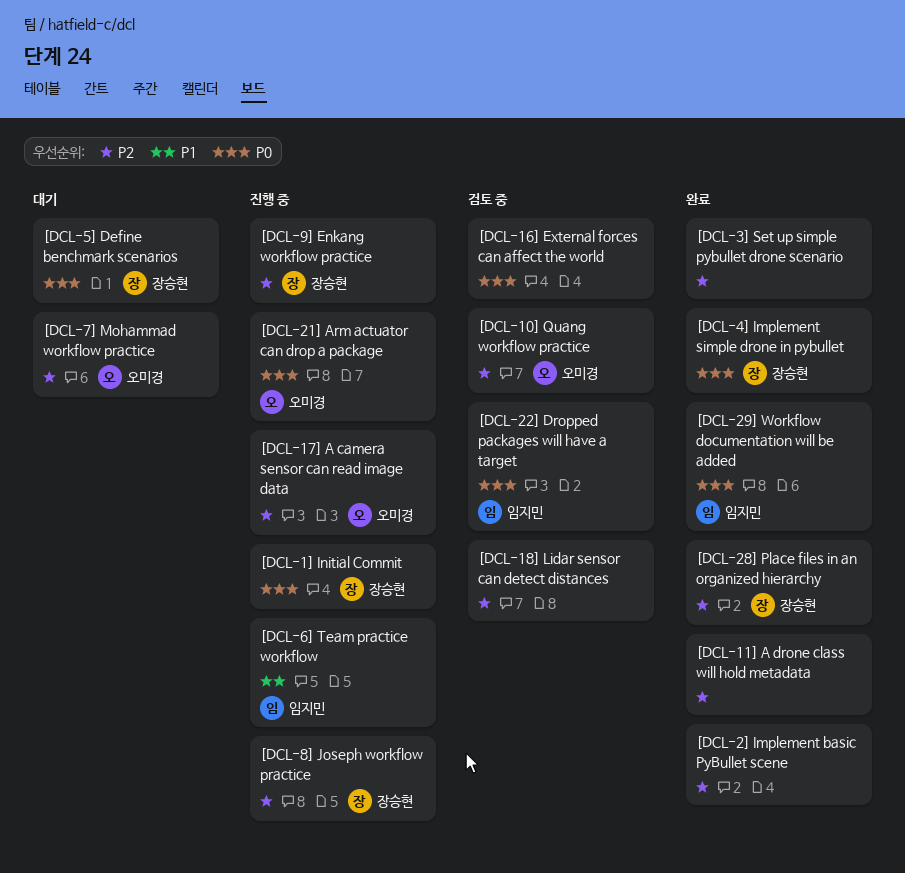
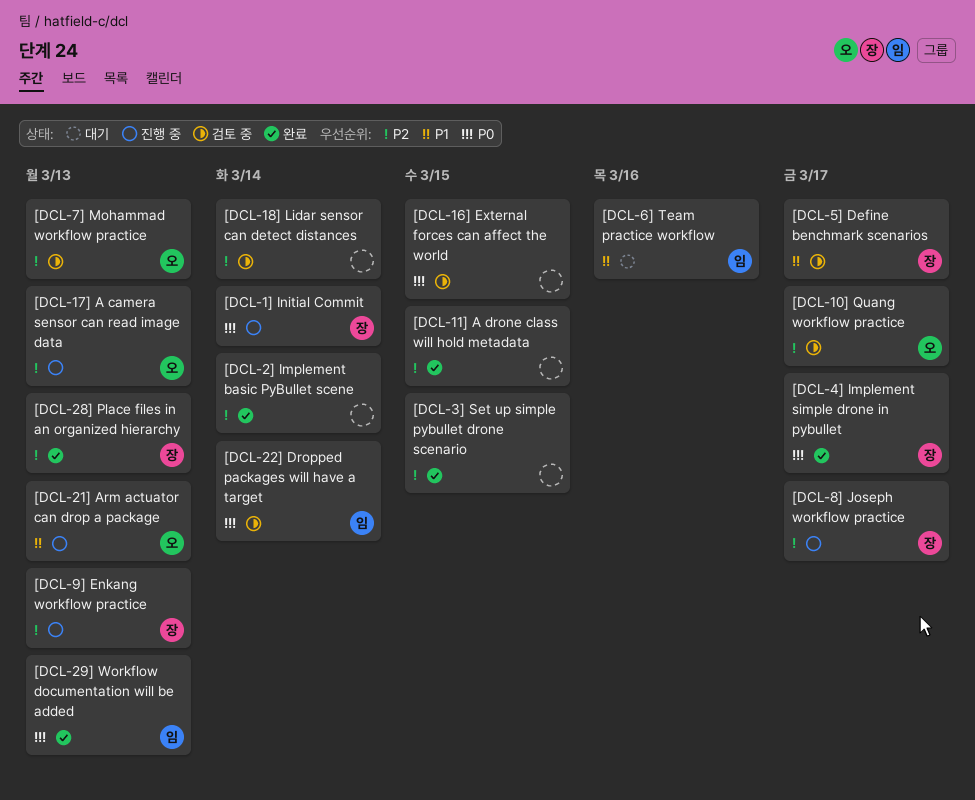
[DCL-21] Arm actuator can drop a package, priority: P0 -> P1
[DCL-5] Define benchmark scenarios, status: 대기 -> 검토 중
[DCL-5] Define benchmark scenarios, priority: P0 -> P1
[DCL-6] Team practice workflow, status: 진행 중 -> 대기
[DCL-7] Mohammad workflow practice, status: 대기 -> 검토 중

